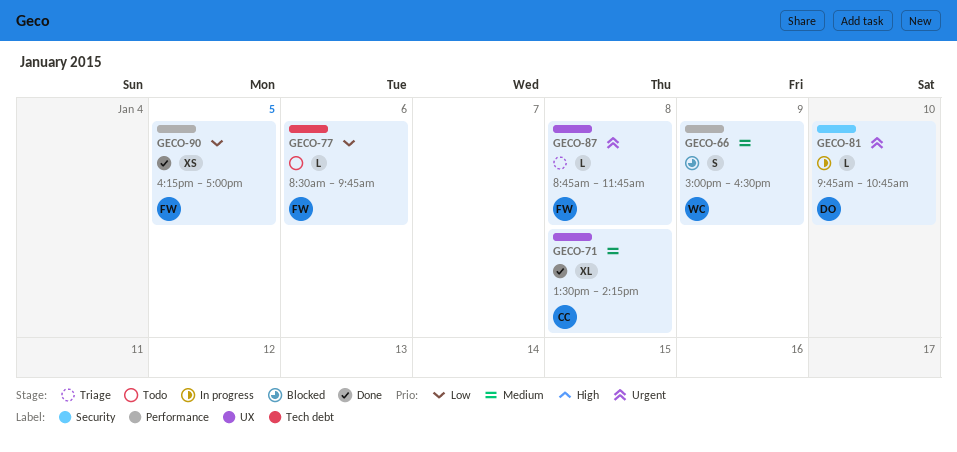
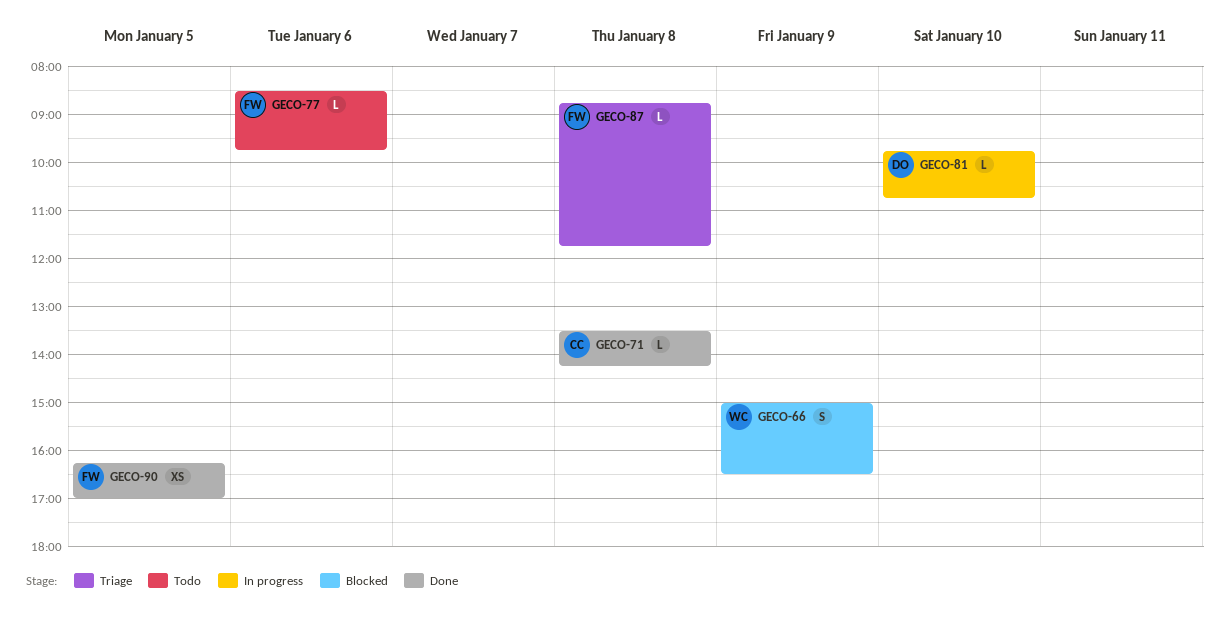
GECO-71, estimate: XL -> L

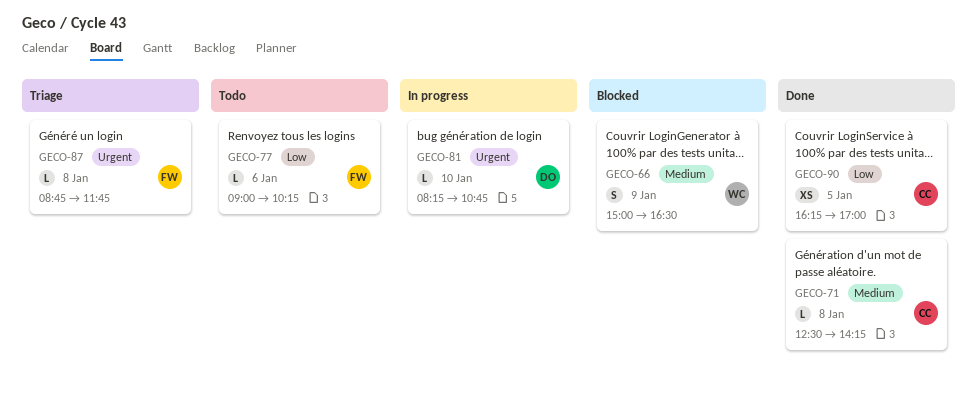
GECO-71, begins: 13:30 -> 12:30
GECO-77, begins: 08:30 -> 09:00
GECO-77, ends: 09:45 -> 10:15
GECO-81, begins: 09:45 -> 08:15
GECO-90, owner: FW -> CC

